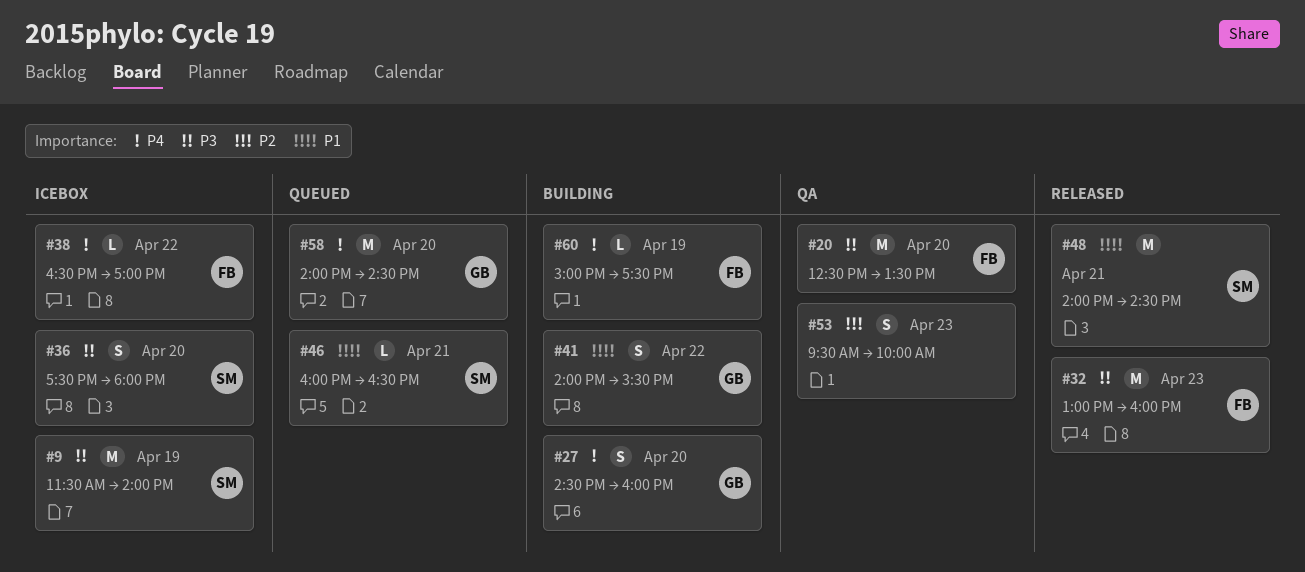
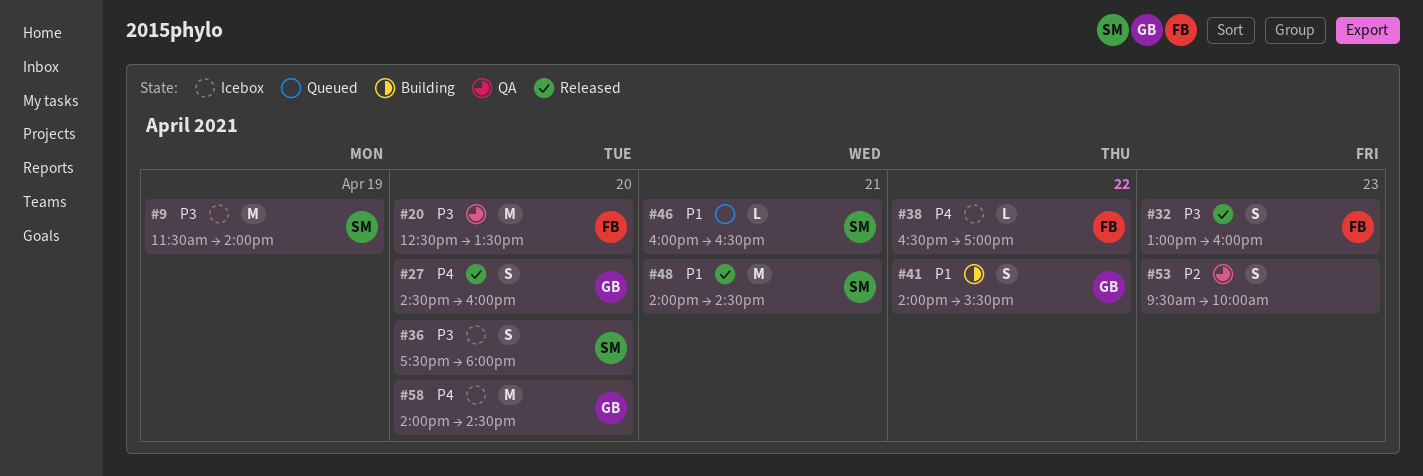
#27, status: Building -> Released
#32, estimate: M -> S
#58, status: Queued -> Icebox
#60: present -> none

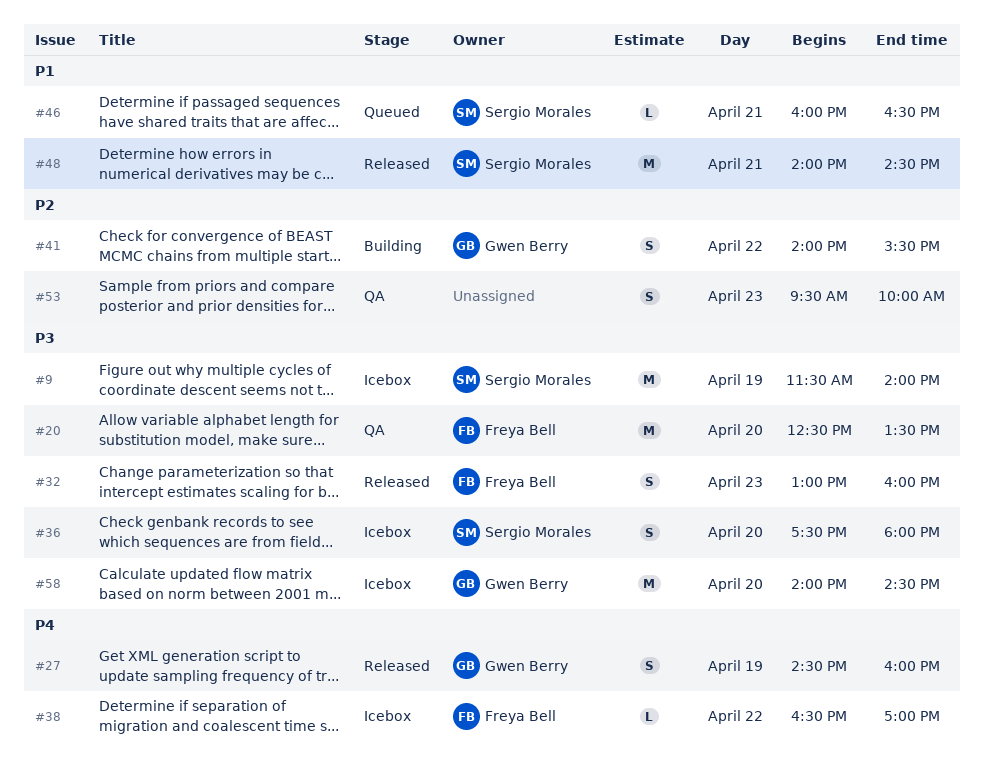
#27, day: Apr 20 -> Apr 19
#41, priority: P1 -> P2
#58, priority: P4 -> P3

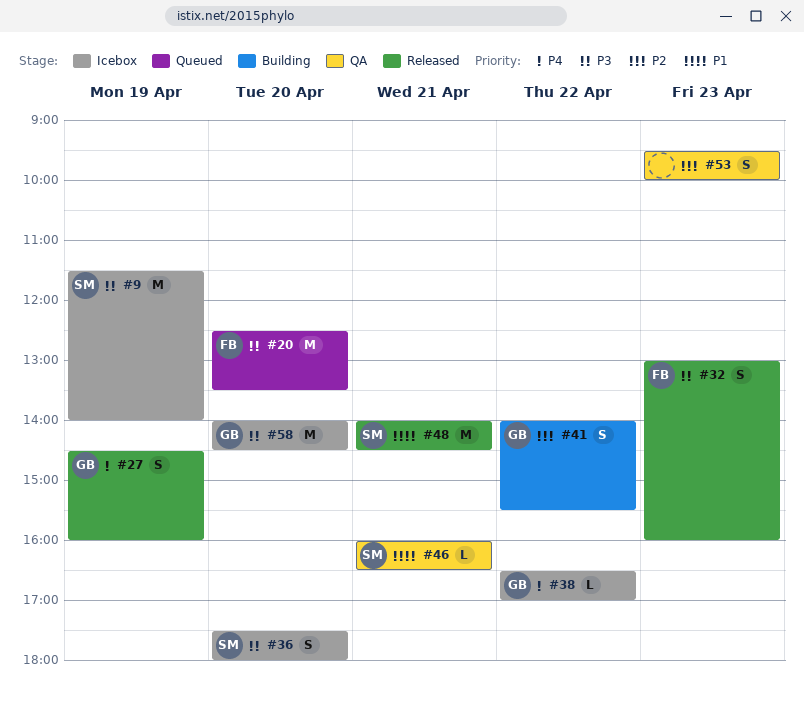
#20, status: QA -> Queued
#38, owner: Freya Bell -> Gwen Berry
#46, status: Queued -> QA

